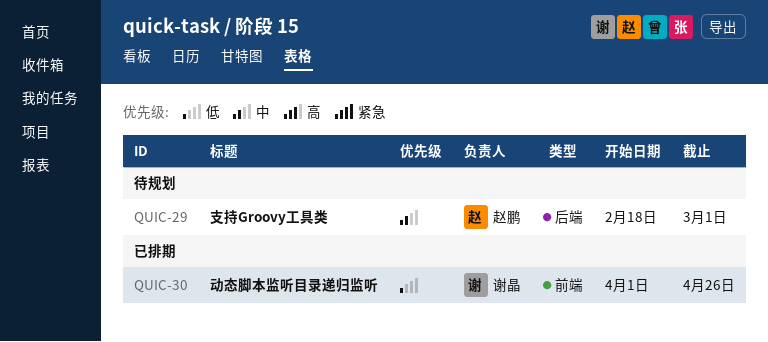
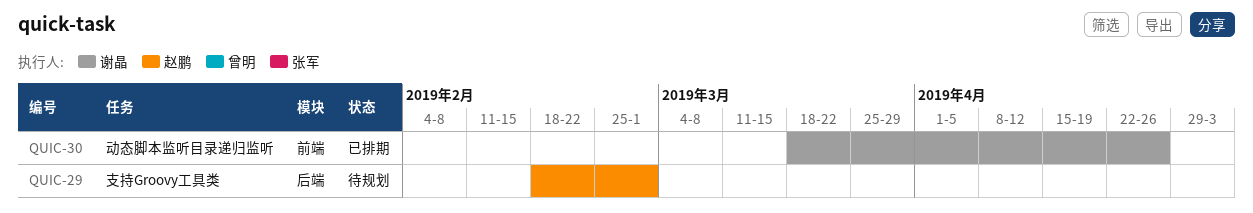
QUIC-30, start: Apr 1 -> Mar 18

